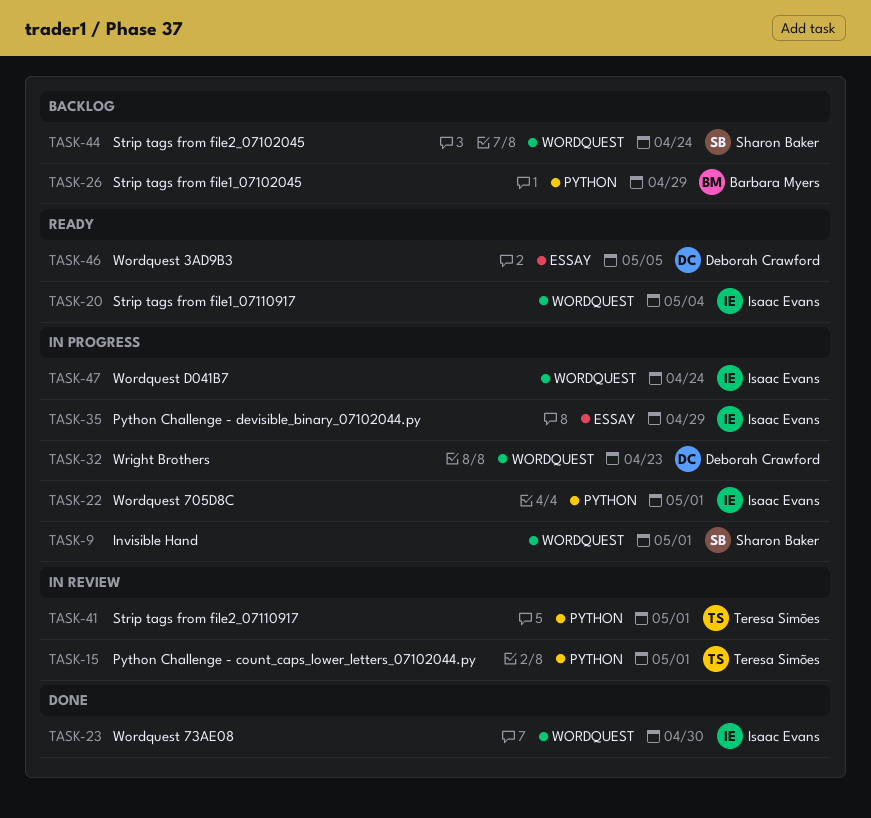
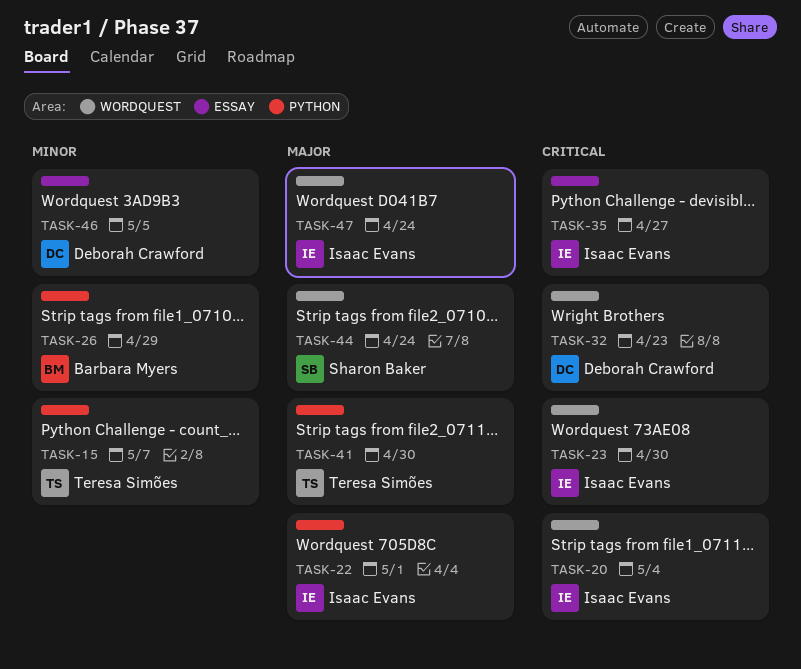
TASK-9: present -> none
TASK-15, due: May 1 -> May 7
TASK-35, due: Apr 29 -> Apr 27
TASK-41, due: May 1 -> Apr 30

